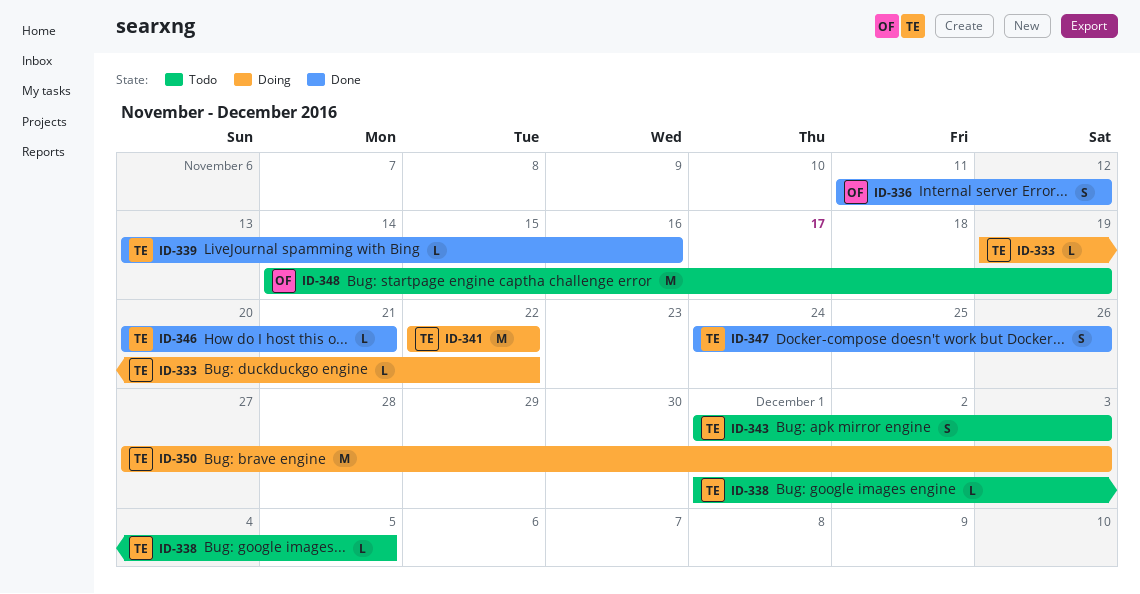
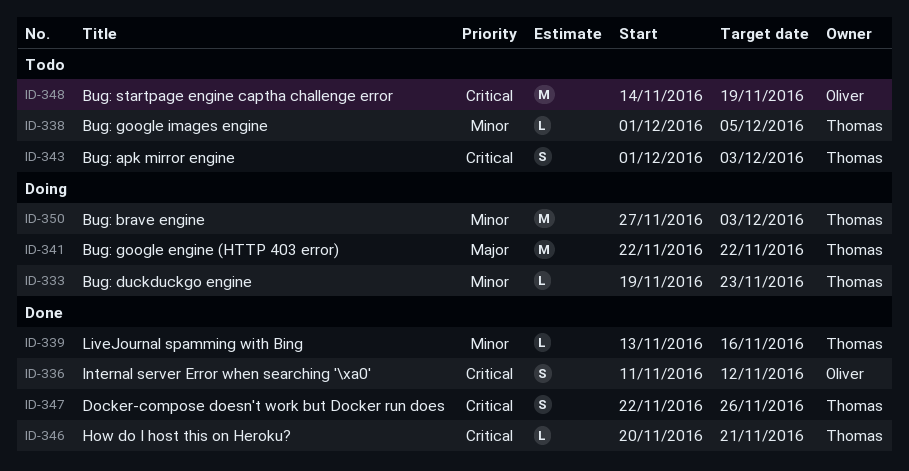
ID-333, due: Nov 22 -> Nov 23
ID-347, start: Nov 24 -> Nov 22

